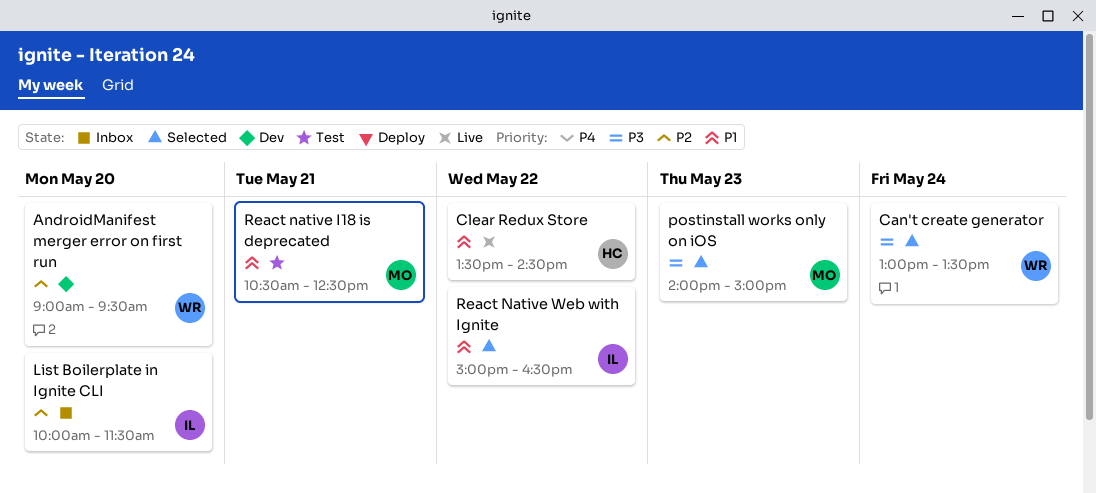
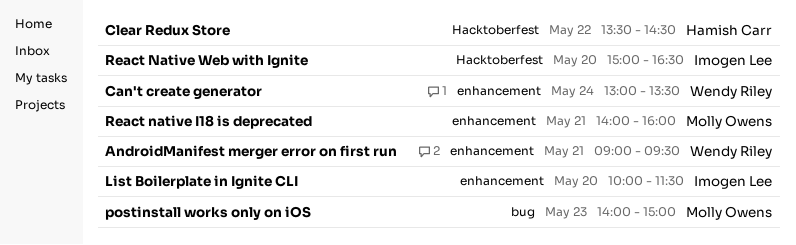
AndroidManifest merger error on first run, day: May 20 -> May 21
React native I18 is deprecated, begins: 10:30 -> 14:00
React native I18 is deprecated, ends: 12:30 -> 16:00
React Native Web with Ignite, day: May 22 -> May 20

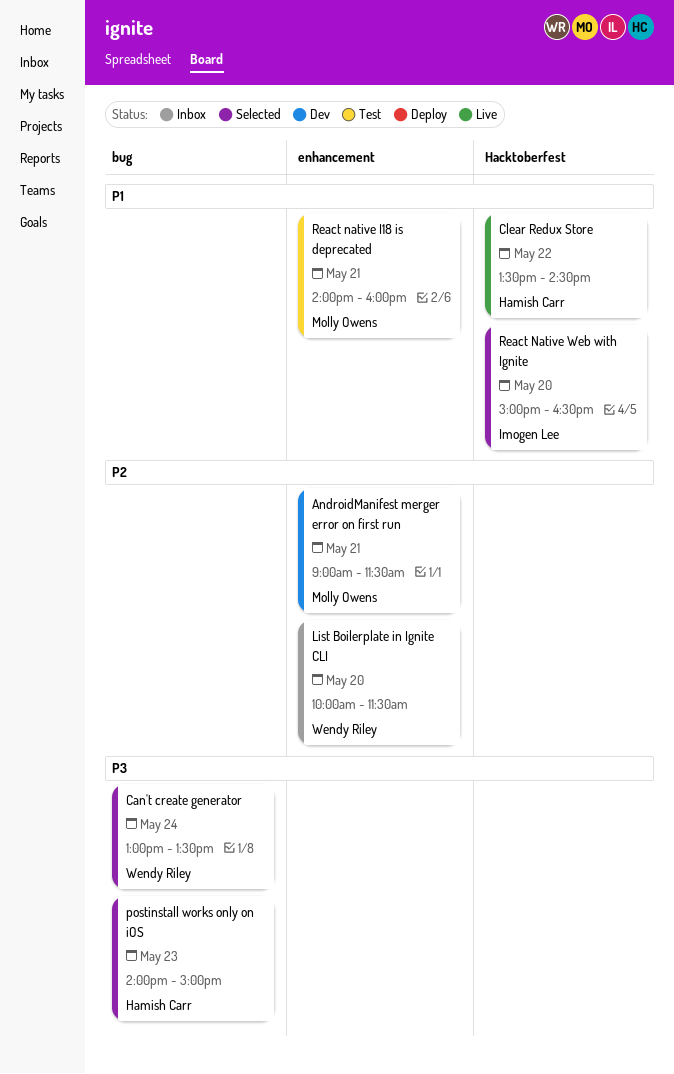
AndroidManifest merger error on first run, owner: Wendy Riley -> Molly Owens
AndroidManifest merger error on first run, ends: 09:30 -> 11:30
Can't create generator, label: enhancement -> bug
List Boilerplate in Ignite CLI, owner: Imogen Lee -> Wendy Riley
postinstall works only on iOS, owner: Molly Owens -> Hamish Carr

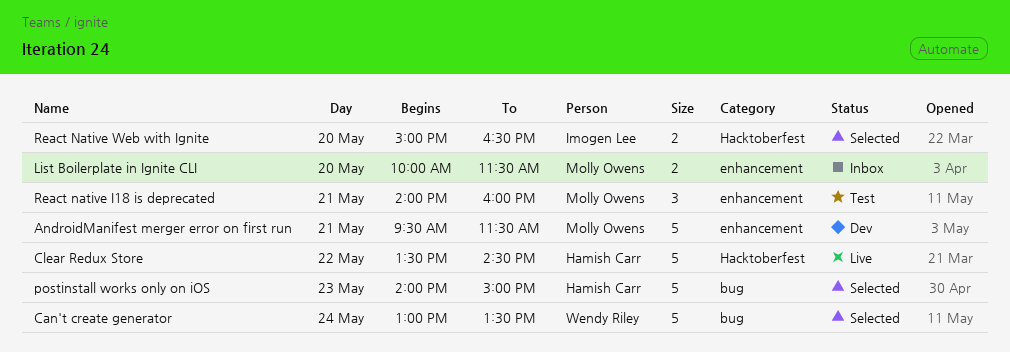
AndroidManifest merger error on first run, begins: 09:00 -> 09:30
List Boilerplate in Ignite CLI, owner: Wendy Riley -> Molly Owens

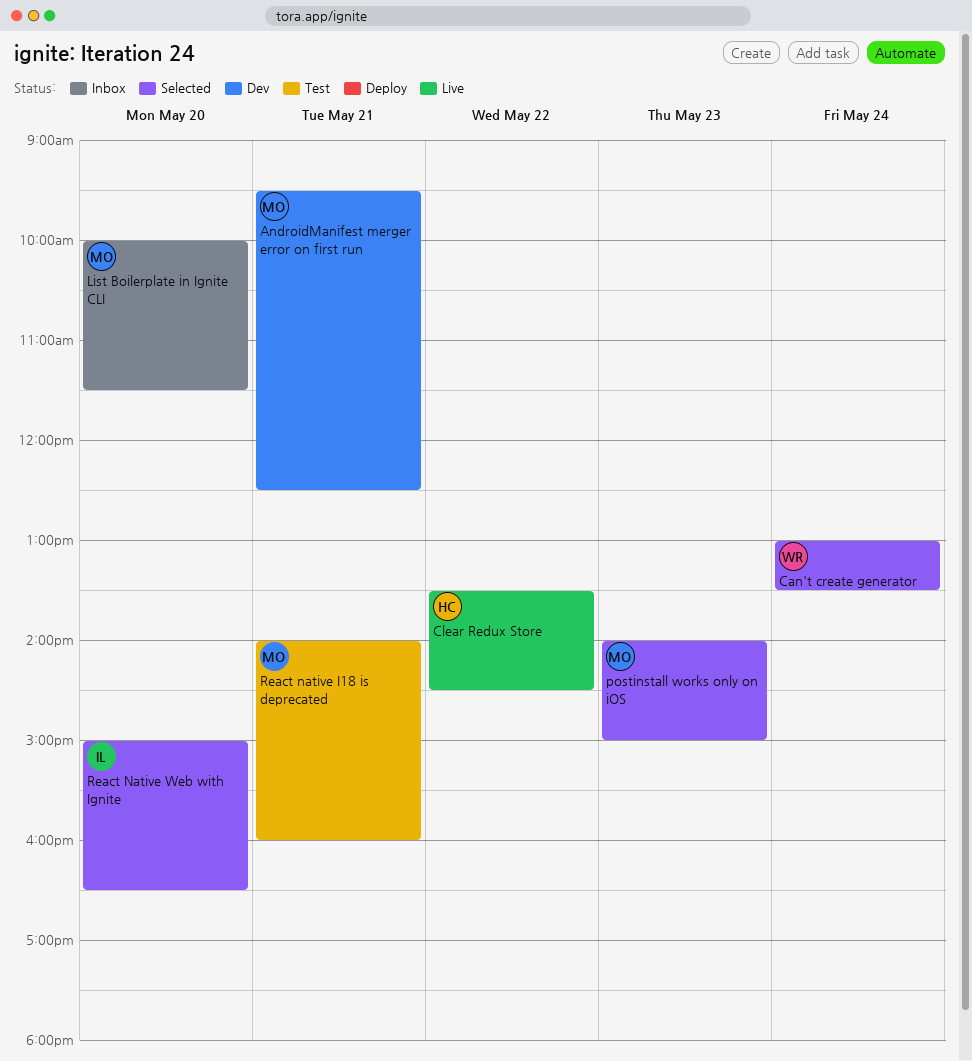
AndroidManifest merger error on first run, ends: 11:30 -> 12:30
postinstall works only on iOS, owner: Hamish Carr -> Molly Owens

